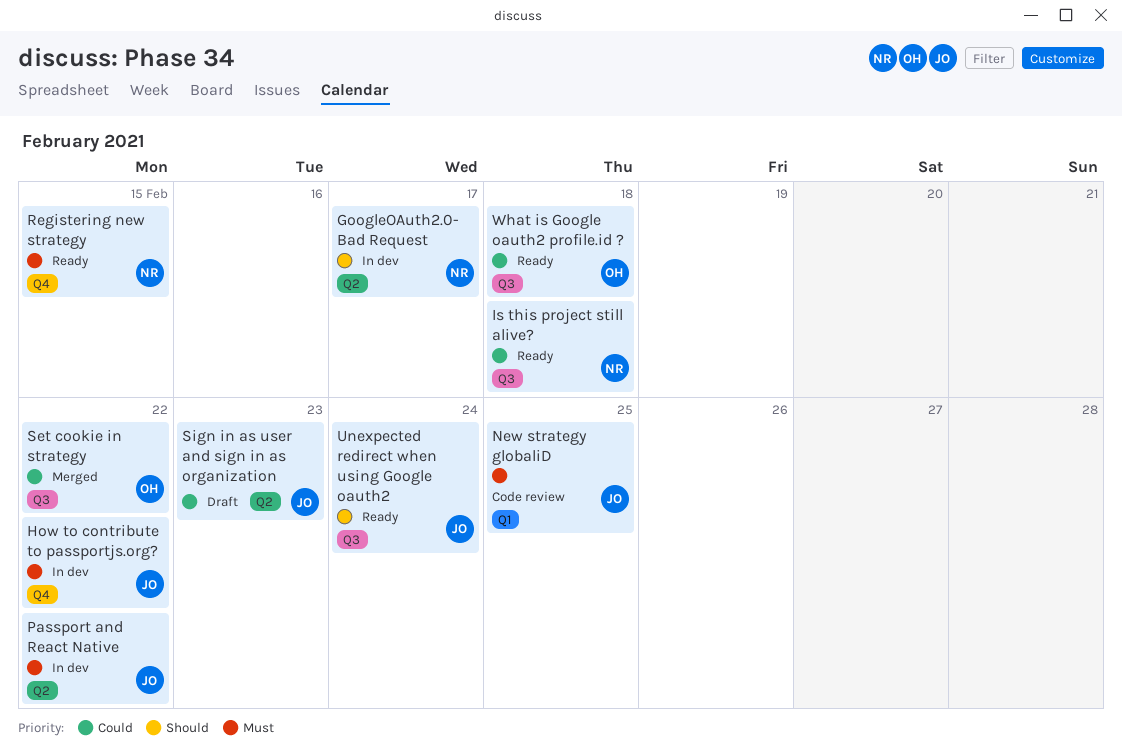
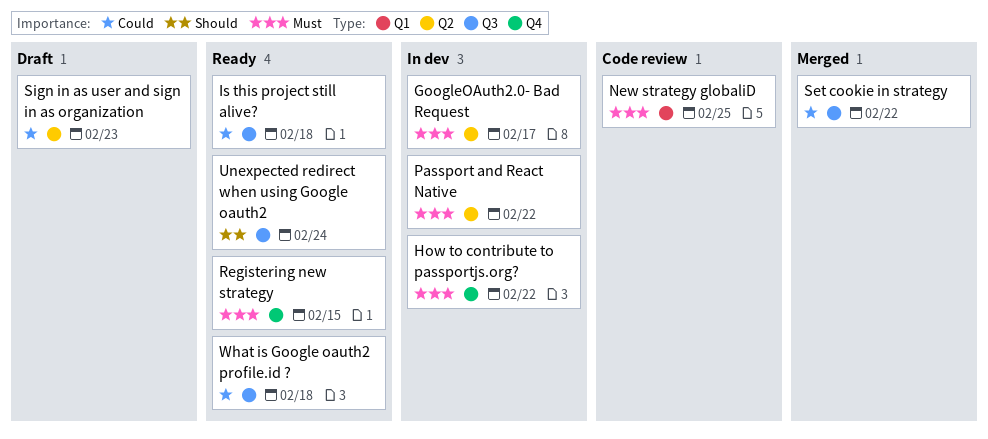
GoogleOAuth2.0- Bad Request, priority: Should -> Must

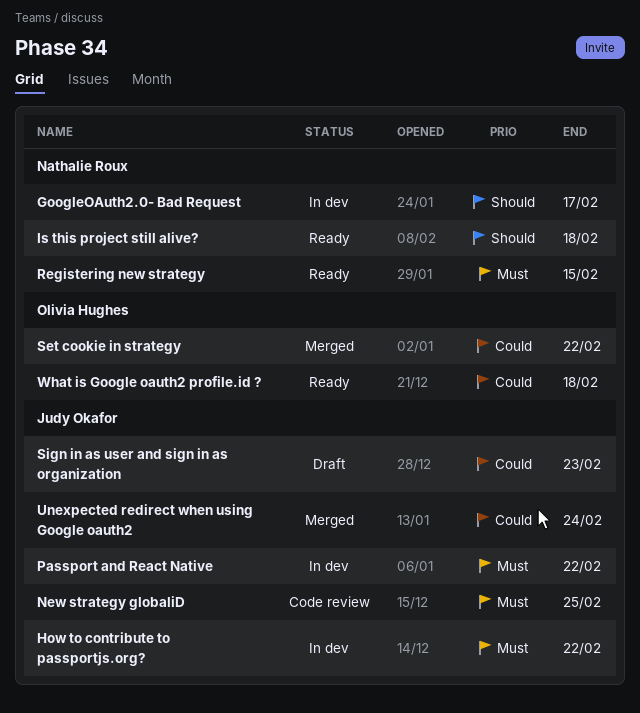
GoogleOAuth2.0- Bad Request, priority: Must -> Should
Is this project still alive?, priority: Could -> Should
Unexpected redirect when using Google oauth2, status: Ready -> Merged
Unexpected redirect when using Google oauth2, priority: Should -> Could

